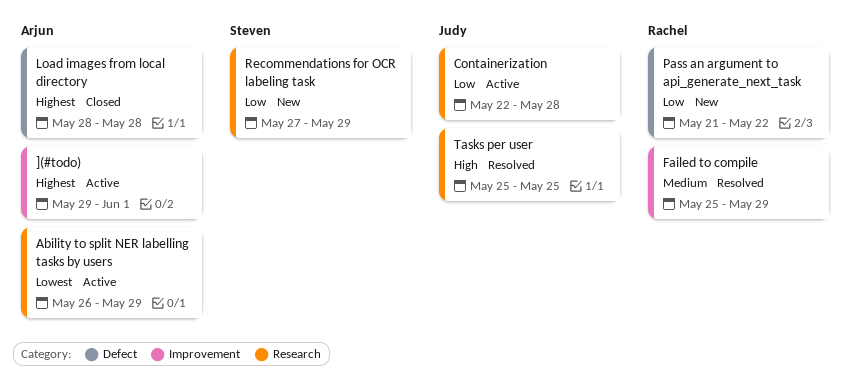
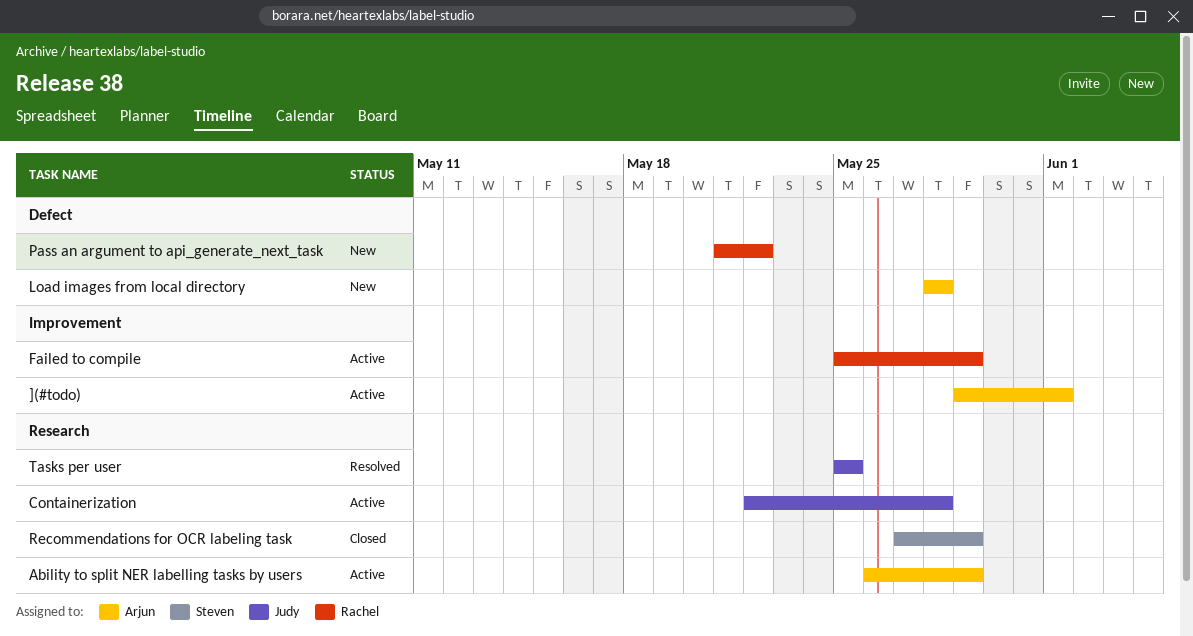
Failed to compile, status: Resolved -> Active
Load images from local directory, status: Closed -> New
Recommendations for OCR labeling task, status: New -> Closed

